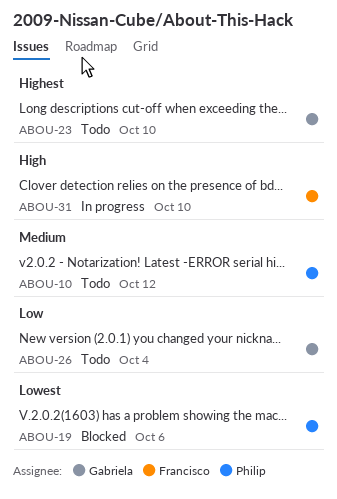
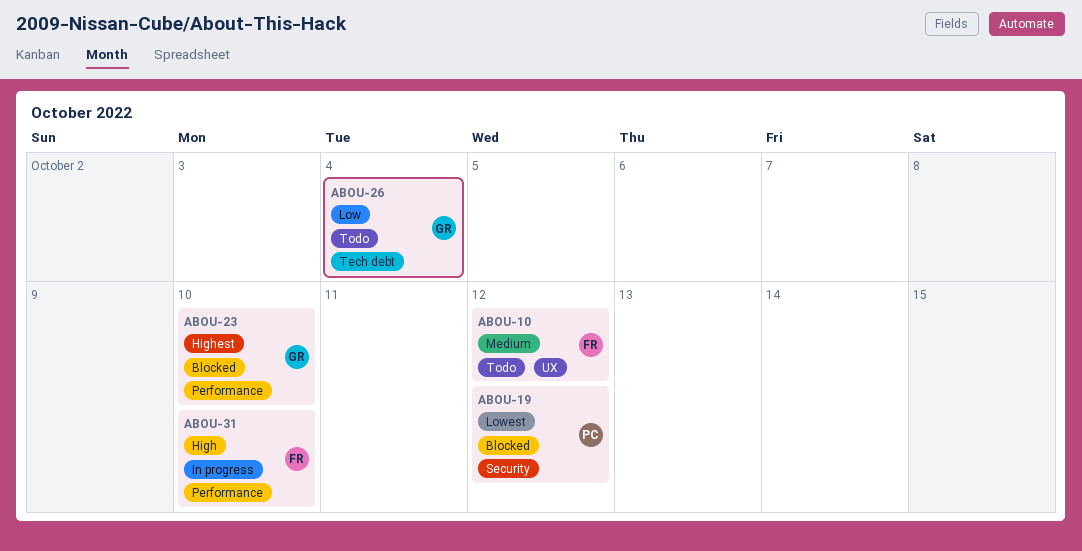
ABOU-10, owner: Philip -> Francisco
ABOU-19, due: Oct 6 -> Oct 12
ABOU-23, status: Todo -> Blocked

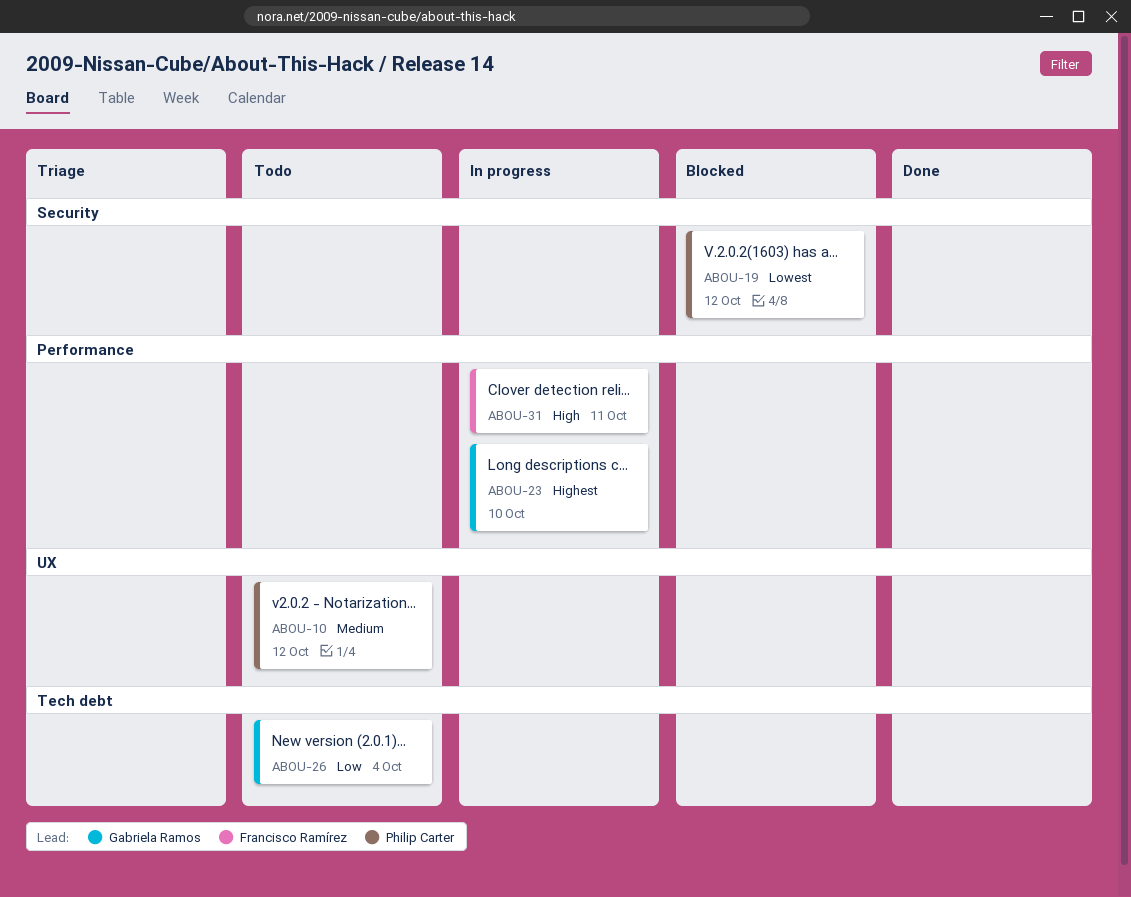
ABOU-10, owner: Francisco Ramírez -> Philip Carter
ABOU-23, status: Blocked -> In progress
ABOU-31, due: Oct 10 -> Oct 11

